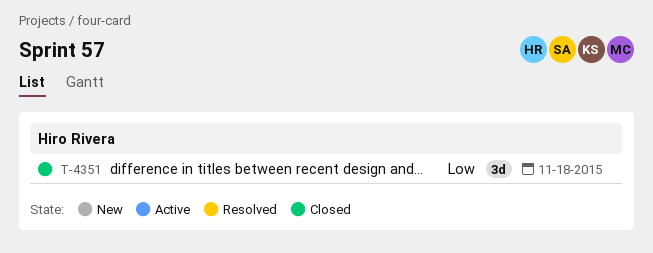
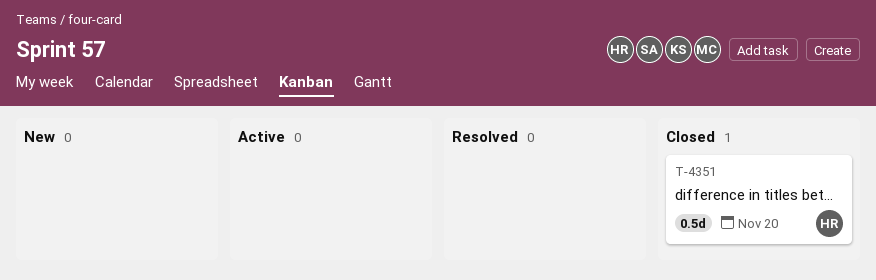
T-4351, estimate: 3d -> 0.5d
T-4351, due: Nov 18 -> Nov 20

